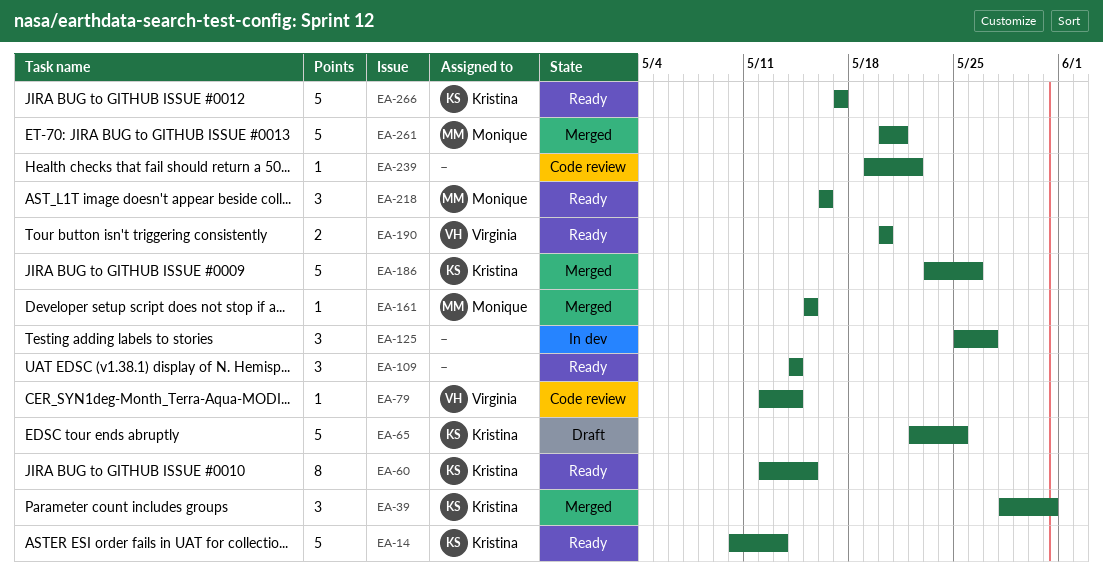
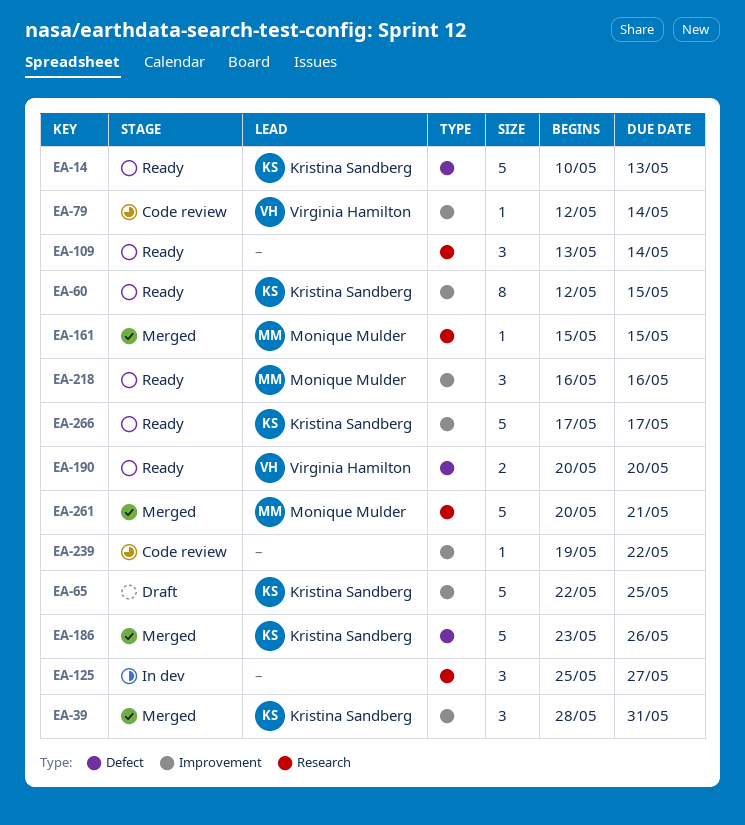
EA-109, start: May 14 -> May 13

